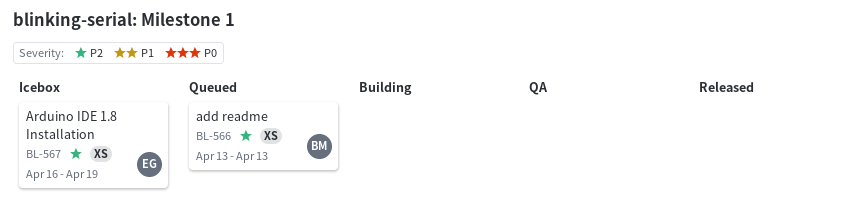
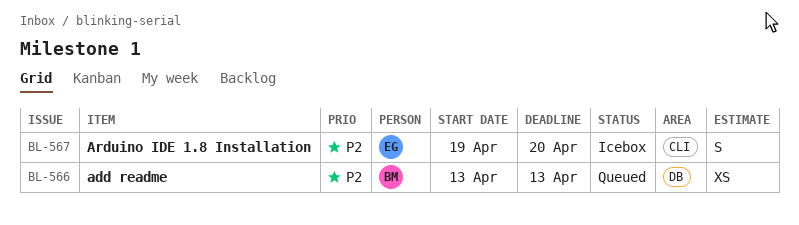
BL-567, estimate: XS -> S
BL-567, start: Apr 16 -> Apr 19
BL-567, due: Apr 19 -> Apr 20

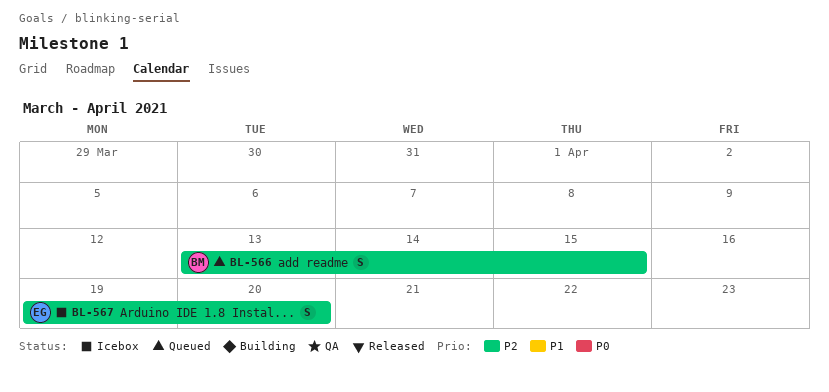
BL-566, estimate: XS -> S
BL-566, due: Apr 13 -> Apr 15

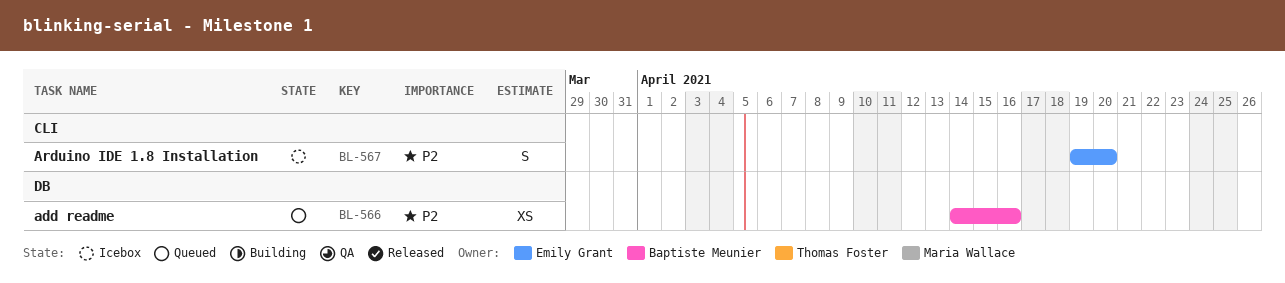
BL-566, estimate: S -> XS
BL-566, start: Apr 13 -> Apr 14
BL-566, due: Apr 15 -> Apr 16

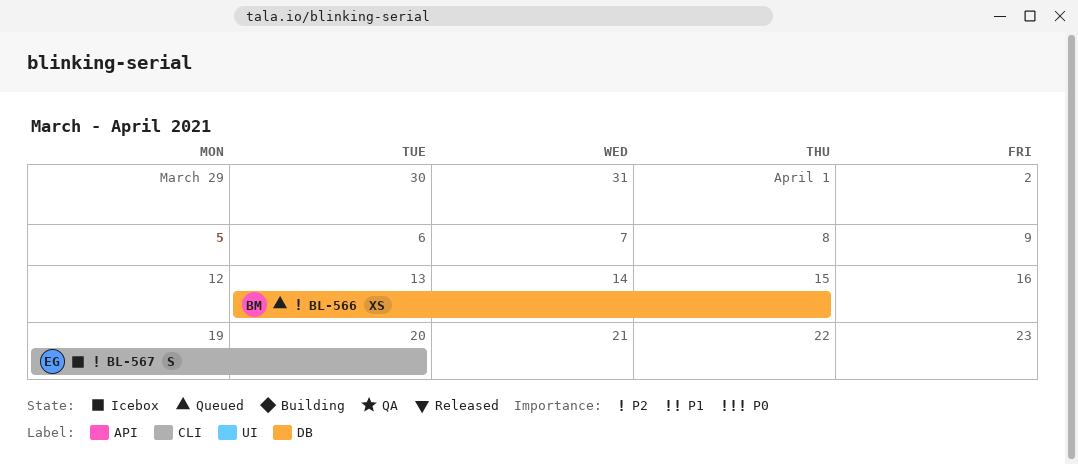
BL-566, start: Apr 14 -> Apr 13
BL-566, due: Apr 16 -> Apr 15

